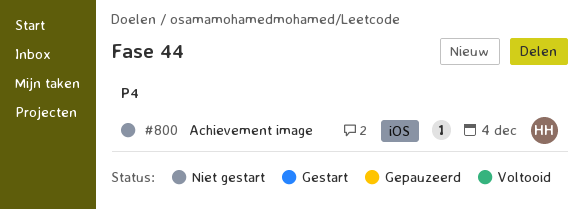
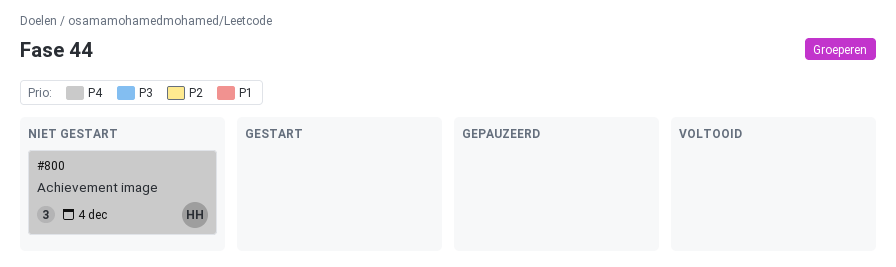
#800, estimate: 1 -> 3

